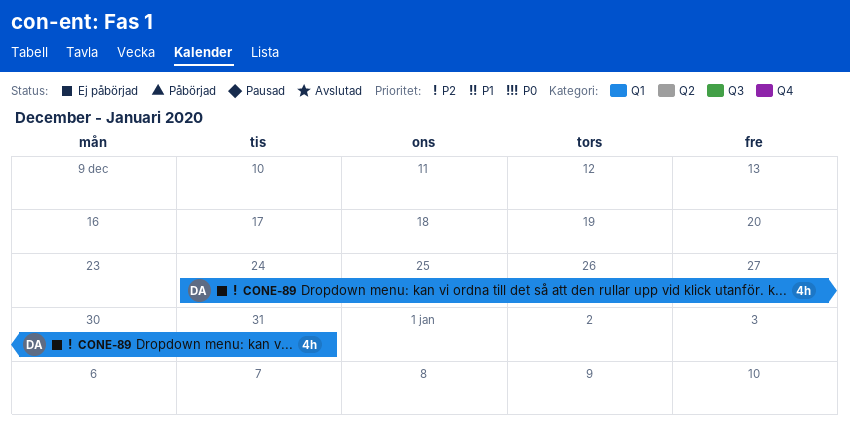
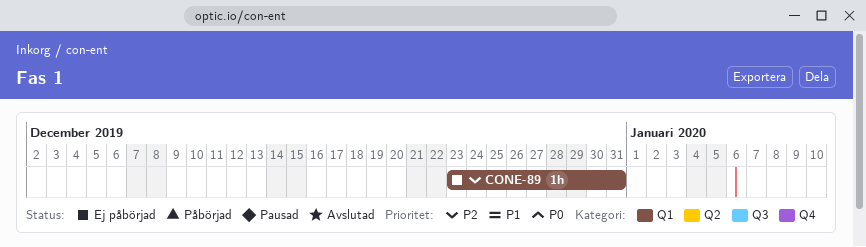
CONE-89, estimate: 4h -> 1h
CONE-89, start: Dec 24 -> Dec 23

